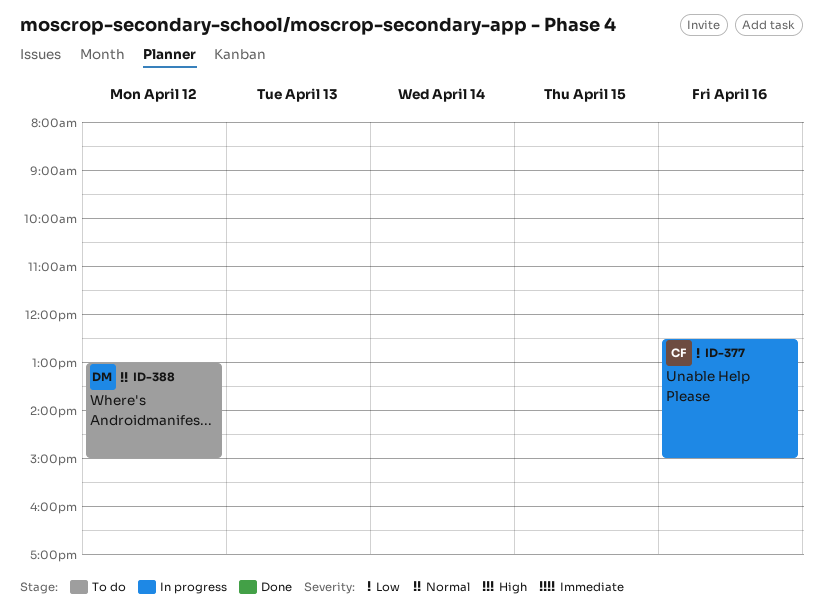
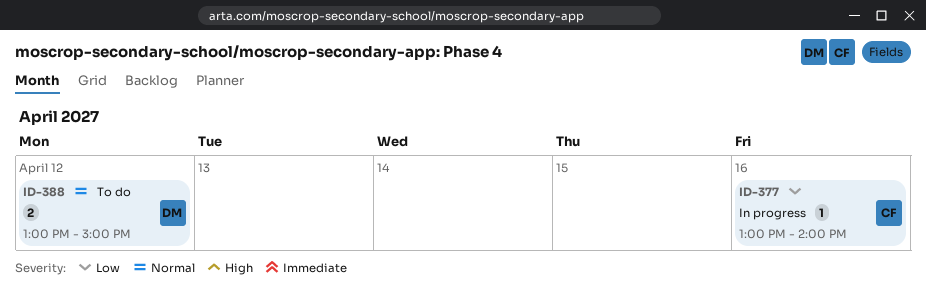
ID-377, begins: 12:30 -> 13:00
ID-377, ends: 15:00 -> 14:00

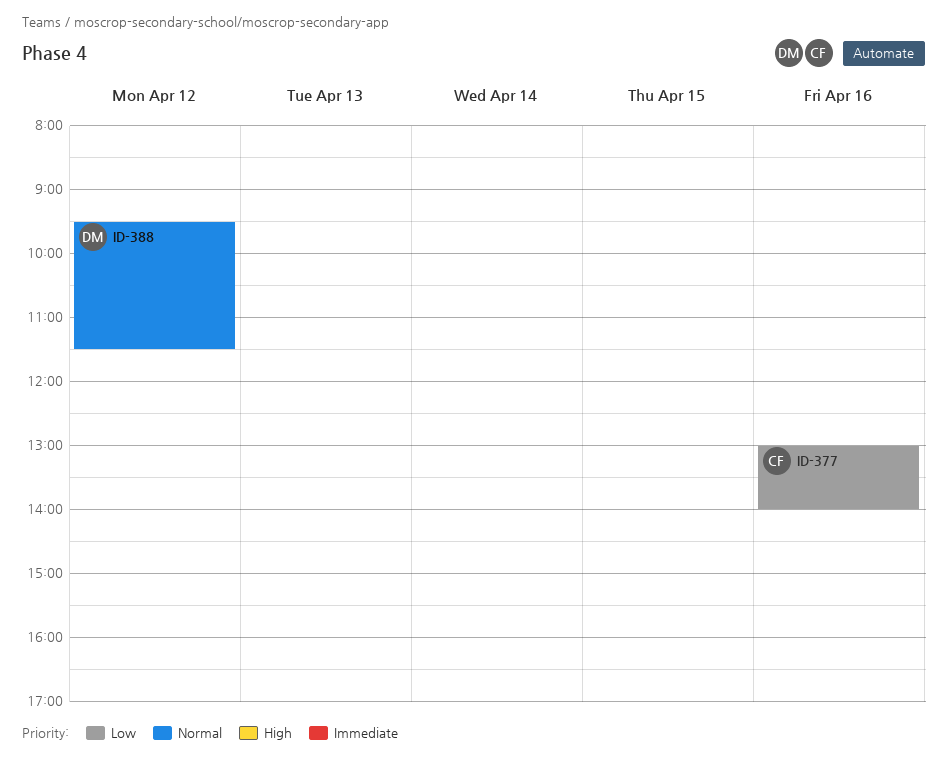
ID-388, begins: 13:00 -> 09:30
ID-388, ends: 15:00 -> 11:30

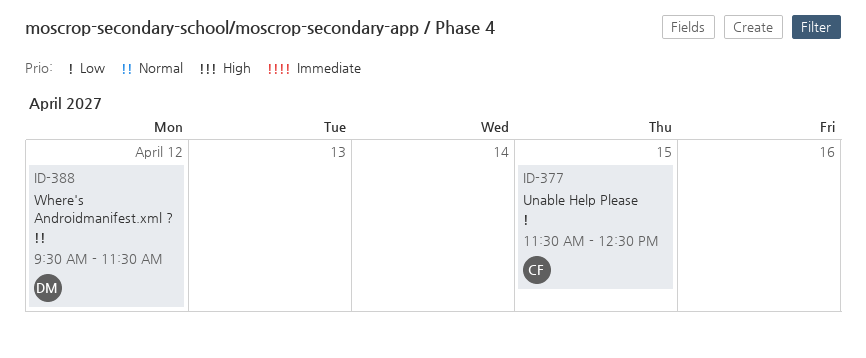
ID-377, day: Apr 16 -> Apr 15
ID-377, begins: 13:00 -> 11:30
ID-377, ends: 14:00 -> 12:30

